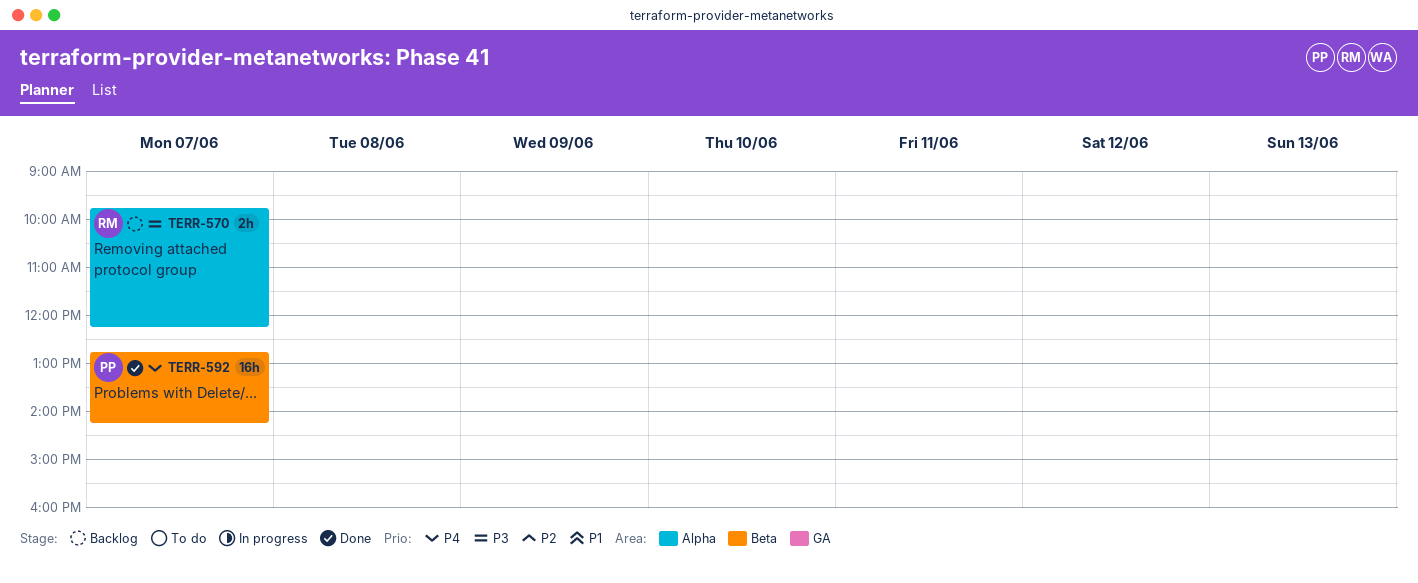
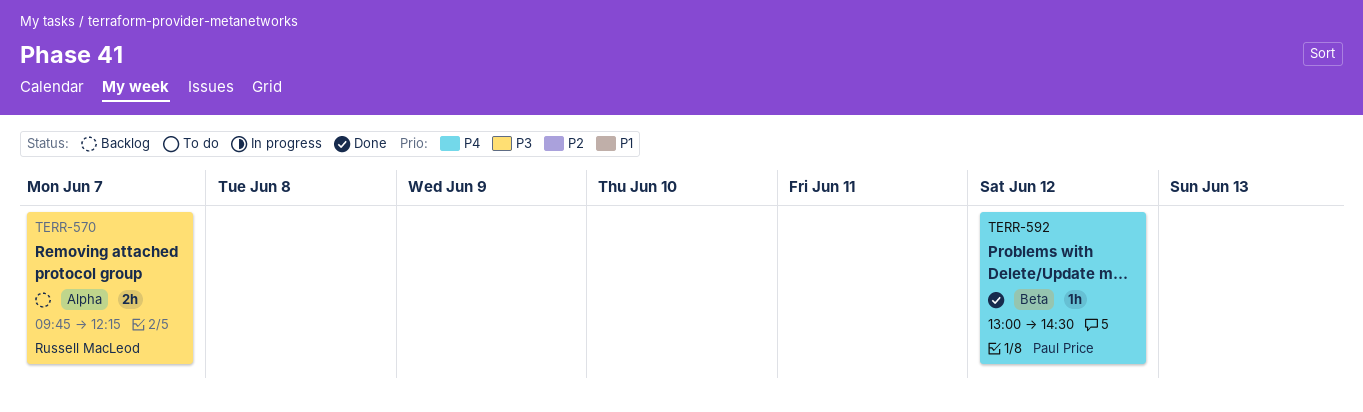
TERR-592, estimate: 16h -> 1h
TERR-592, day: Jun 7 -> Jun 12
TERR-592, begins: 12:45 -> 13:00
TERR-592, ends: 14:15 -> 14:30

